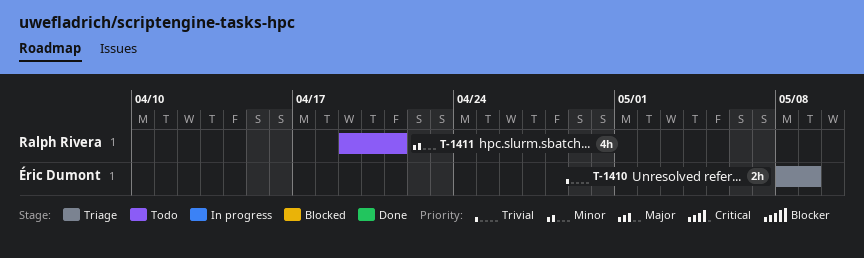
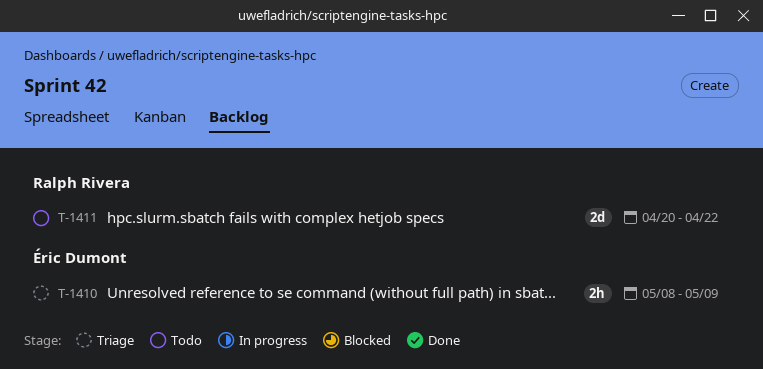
T-1411, estimate: 4h -> 2d
T-1411, start: Apr 19 -> Apr 20
T-1411, due: Apr 21 -> Apr 22

